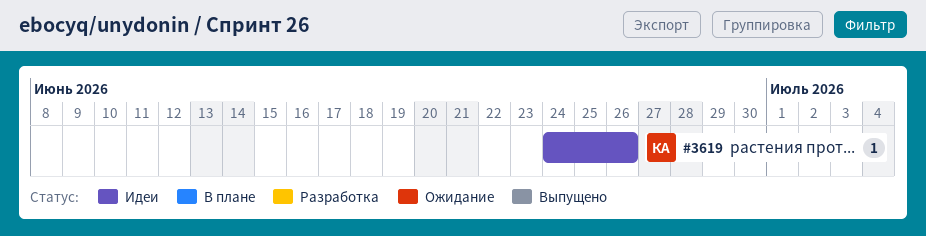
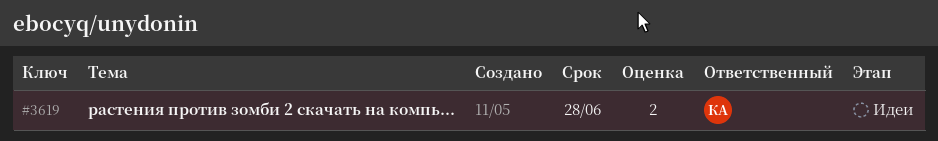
#3619, estimate: 1 -> 2
#3619, due: Jun 26 -> Jun 28

